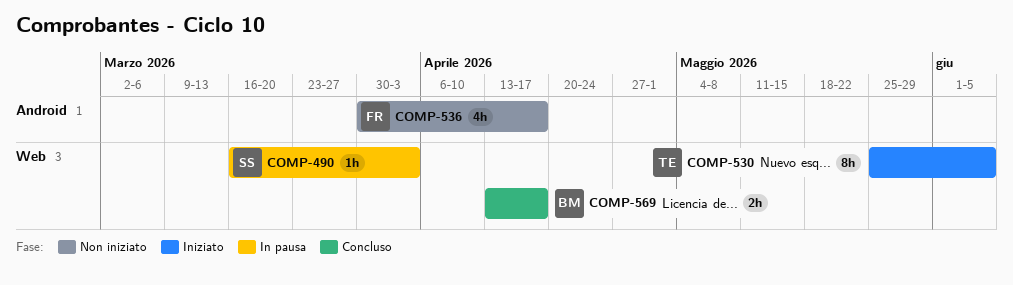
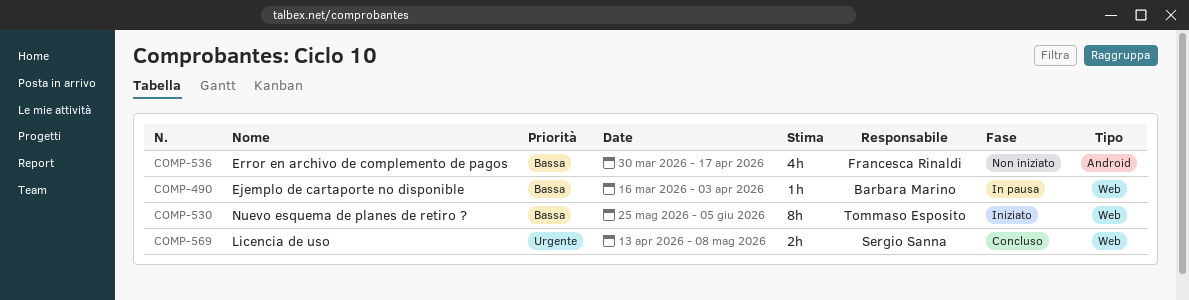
COMP-490, owner: Sergio Sanna -> Barbara Marino
COMP-569, owner: Barbara Marino -> Sergio Sanna
COMP-569, due: Apr 17 -> May 8

